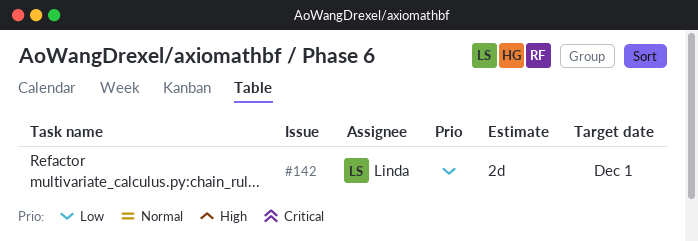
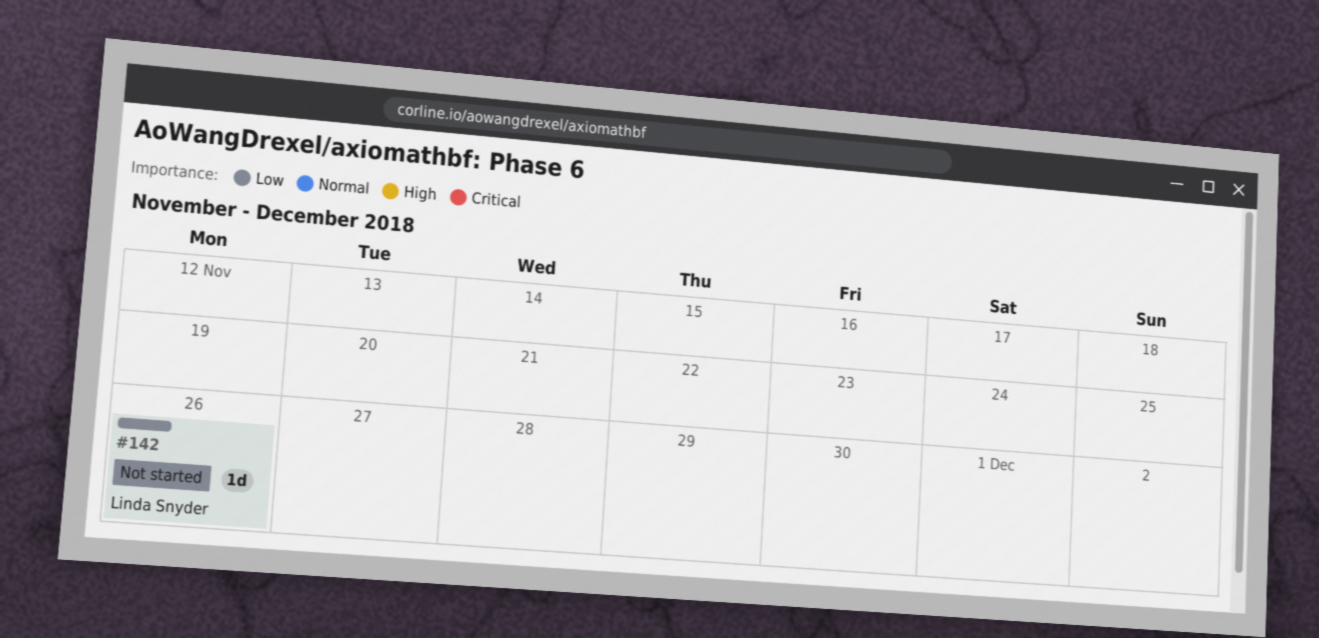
#142, estimate: 2d -> 1d
#142, due: Dec 1 -> Nov 26

